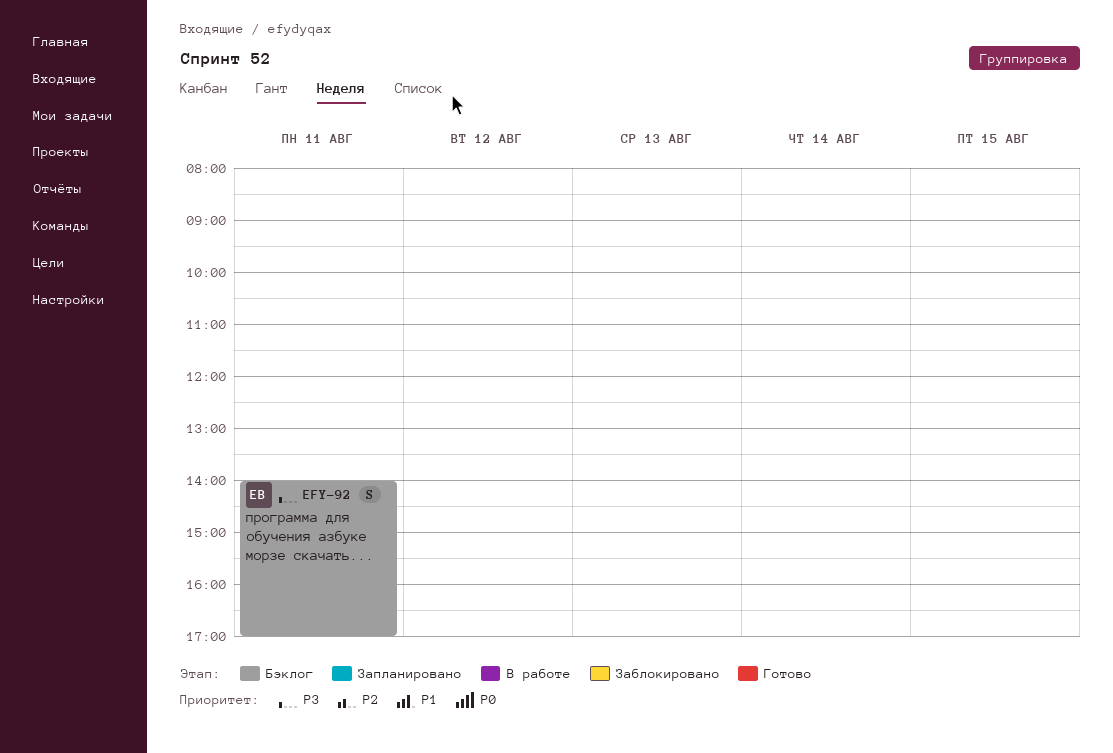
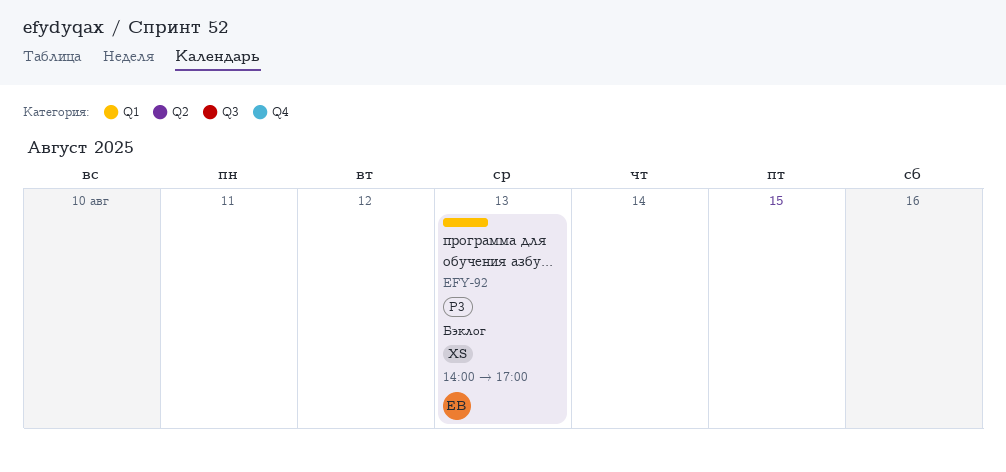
EFY-92, estimate: S -> XS
EFY-92, day: Aug 11 -> Aug 13

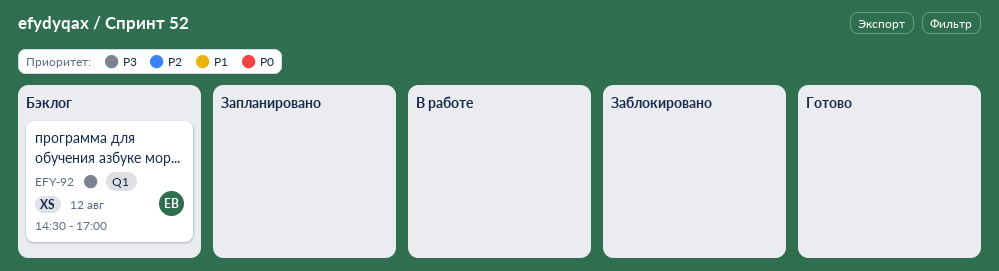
EFY-92, day: Aug 13 -> Aug 12
EFY-92, begins: 14:00 -> 14:30

